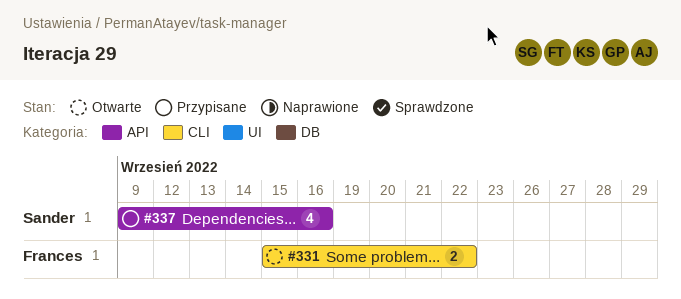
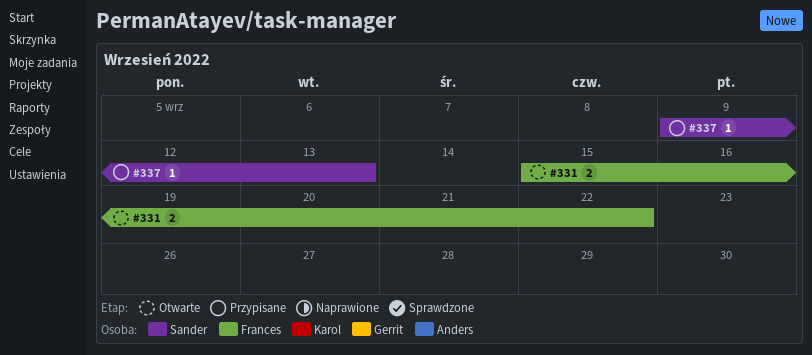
#337, estimate: 4 -> 1
#337, due: Sep 16 -> Sep 13

